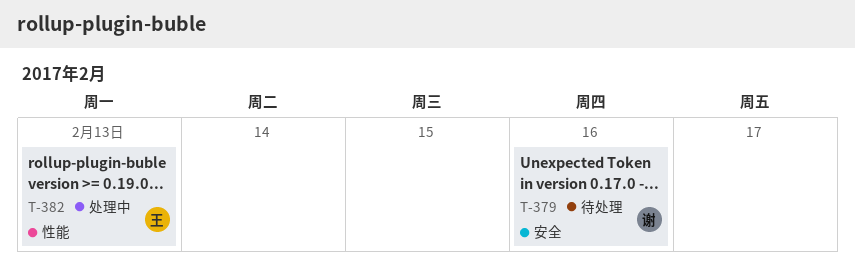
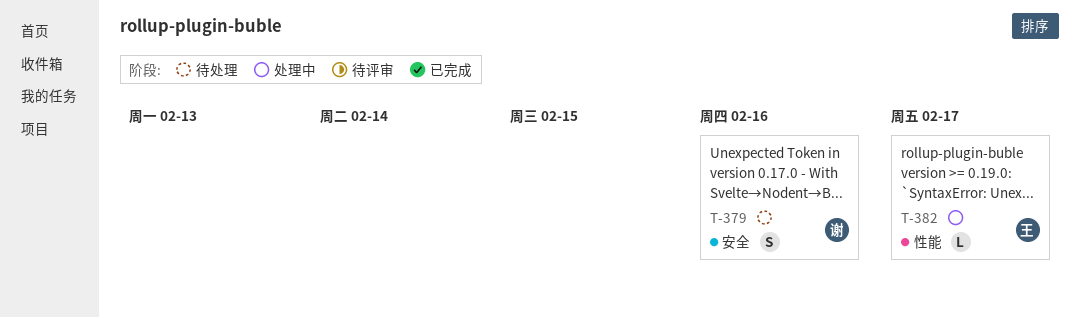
T-382, due: Feb 13 -> Feb 17

